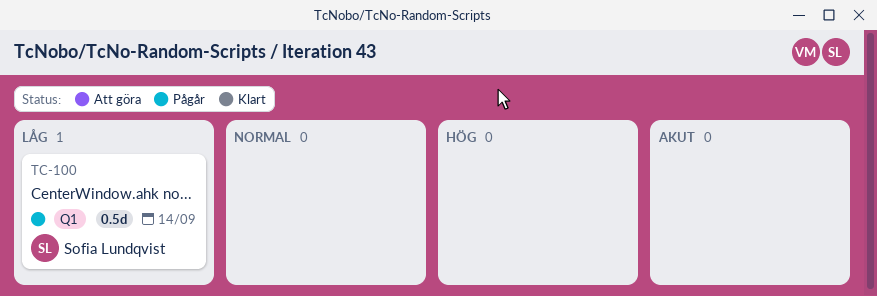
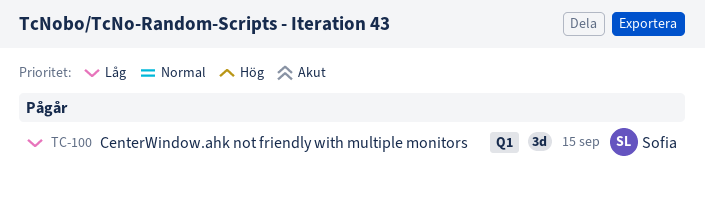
TC-100, estimate: 0.5d -> 3d
TC-100, due: Sep 14 -> Sep 15

